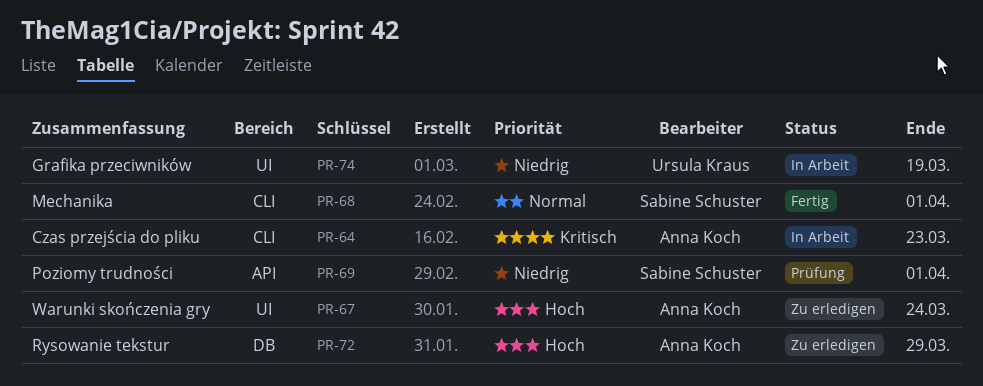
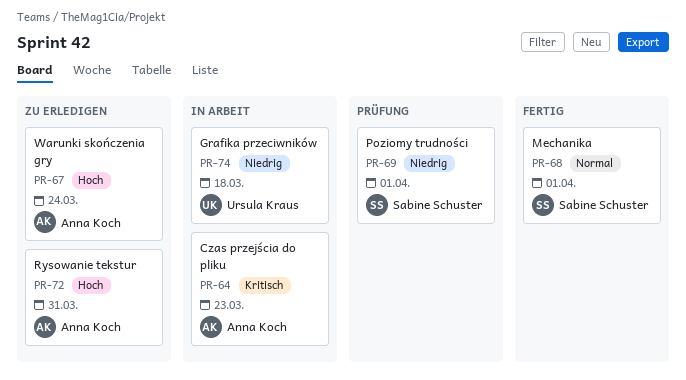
PR-72, due: Mar 29 -> Mar 31
PR-74, due: Mar 19 -> Mar 18

